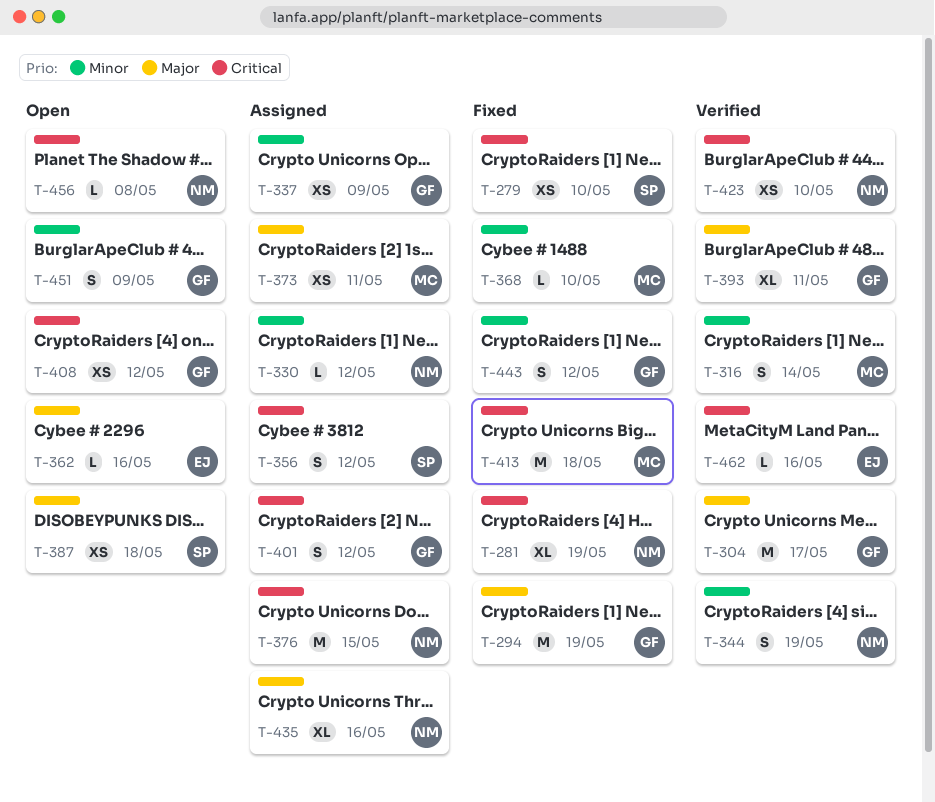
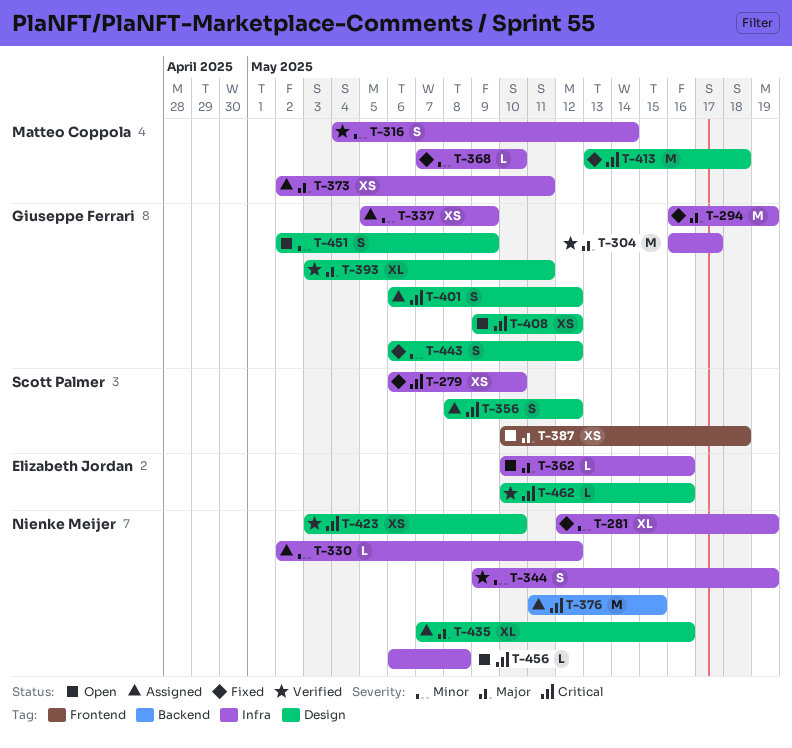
T-281, priority: Critical -> Minor

